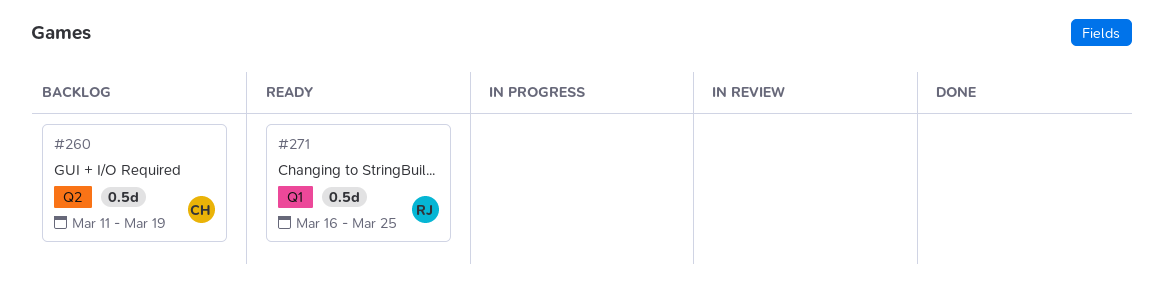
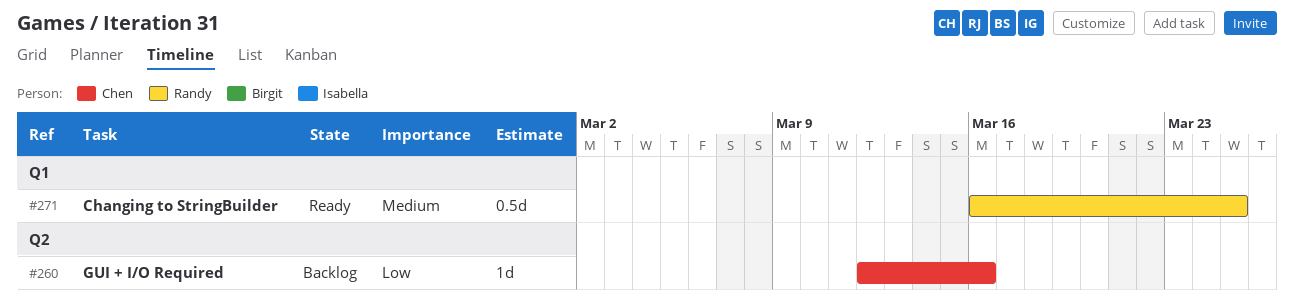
#260, estimate: 0.5d -> 1d
#260, start: Mar 11 -> Mar 12
#260, due: Mar 19 -> Mar 16

